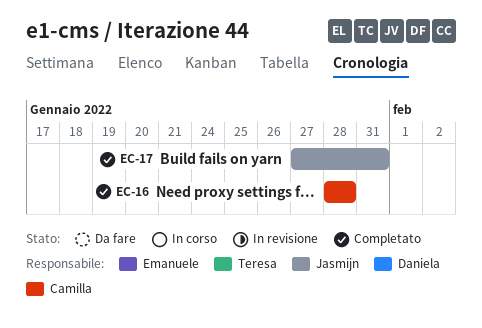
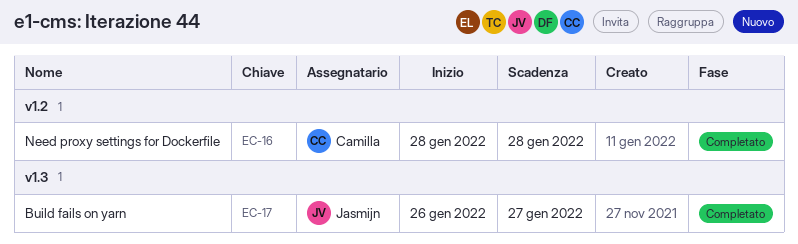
EC-17, start: Jan 27 -> Jan 26
EC-17, due: Jan 31 -> Jan 27

